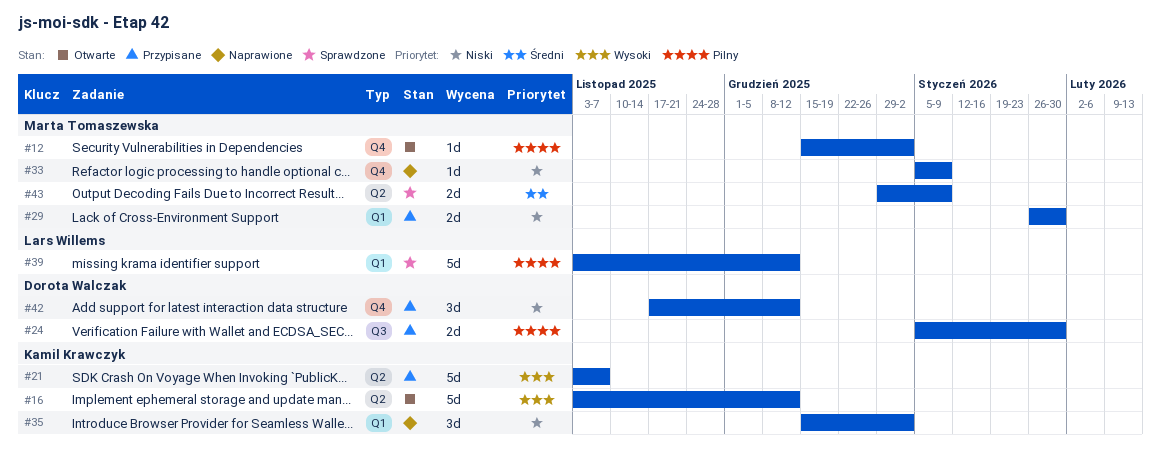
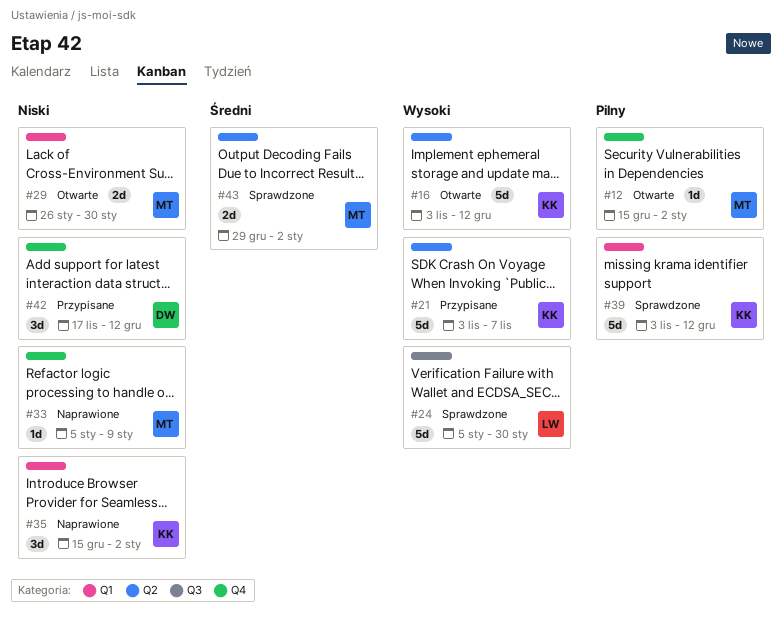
#24, status: Przypisane -> Sprawdzone
#24, owner: Dorota Walczak -> Lars Willems
#24, priority: Pilny -> Wysoki
#24, estimate: 2d -> 5d
#29, status: Przypisane -> Otwarte
#39, owner: Lars Willems -> Kamil Krawczyk
#43, due: Jan 9 -> Jan 2

